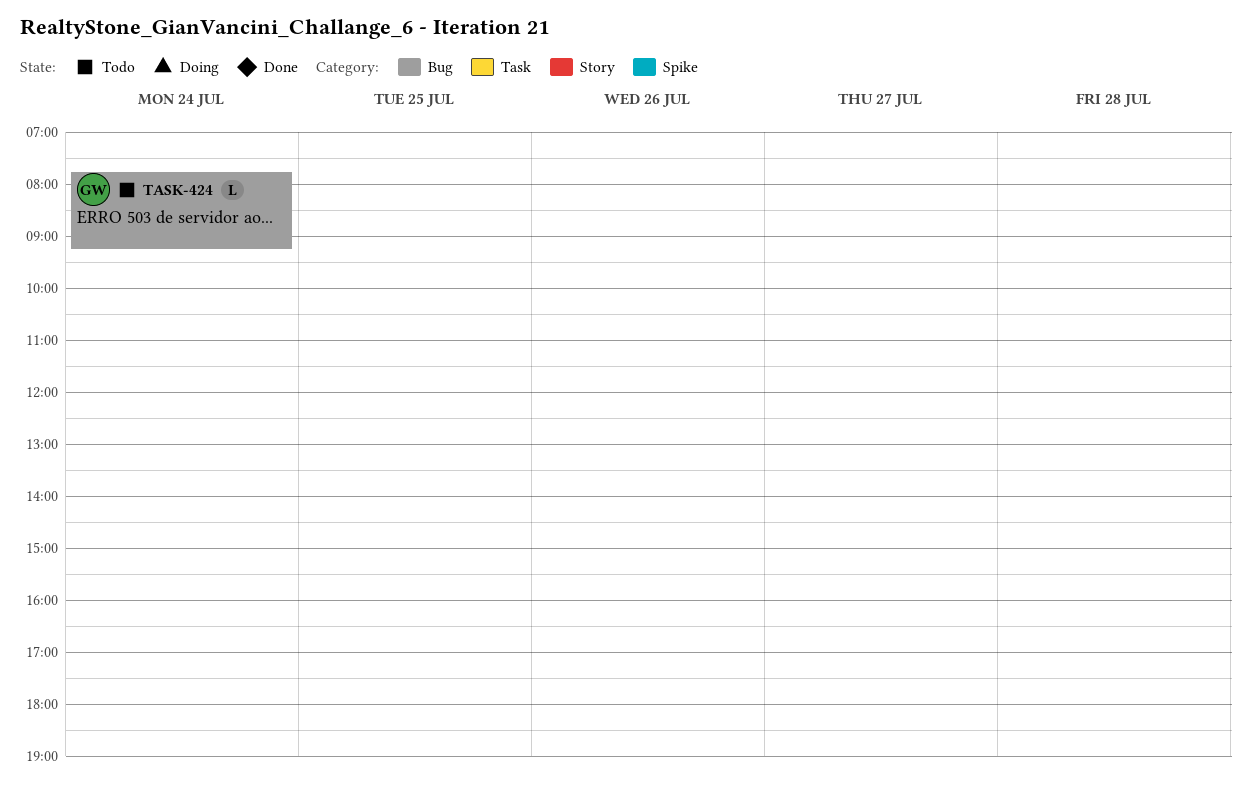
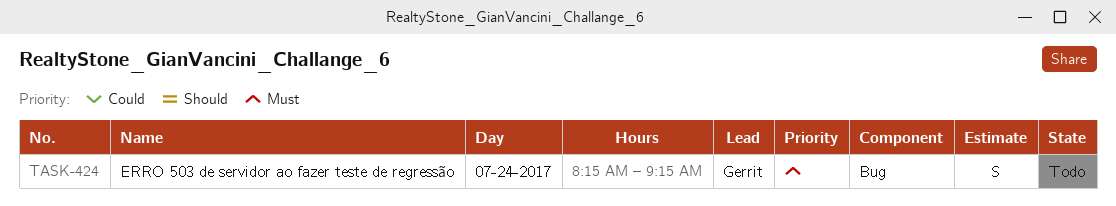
TASK-424, estimate: L -> S
TASK-424, begins: 07:45 -> 08:15

